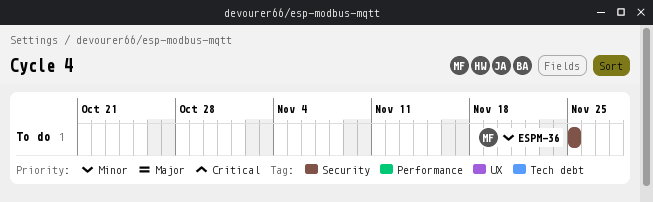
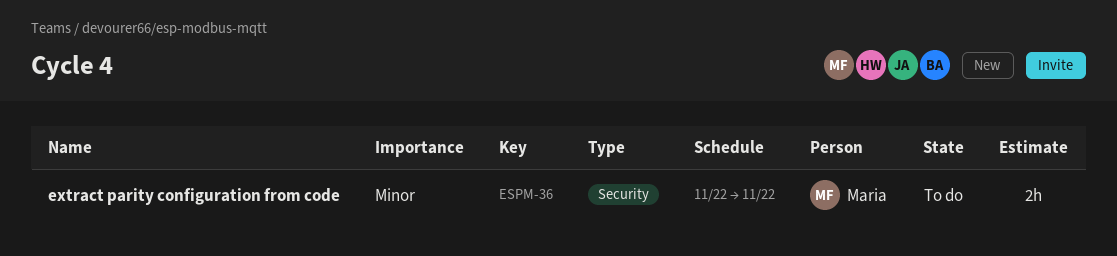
ESPM-36, start: Nov 25 -> Nov 22
ESPM-36, due: Nov 25 -> Nov 22

